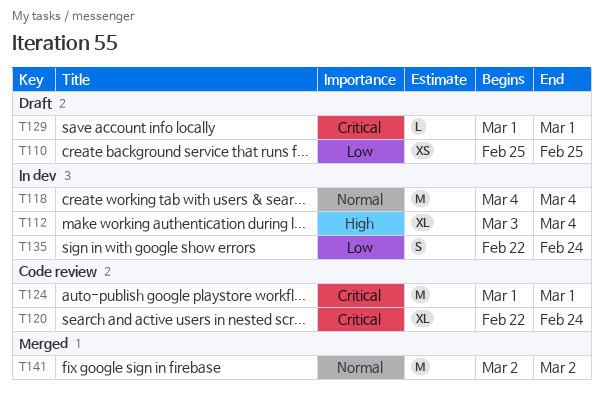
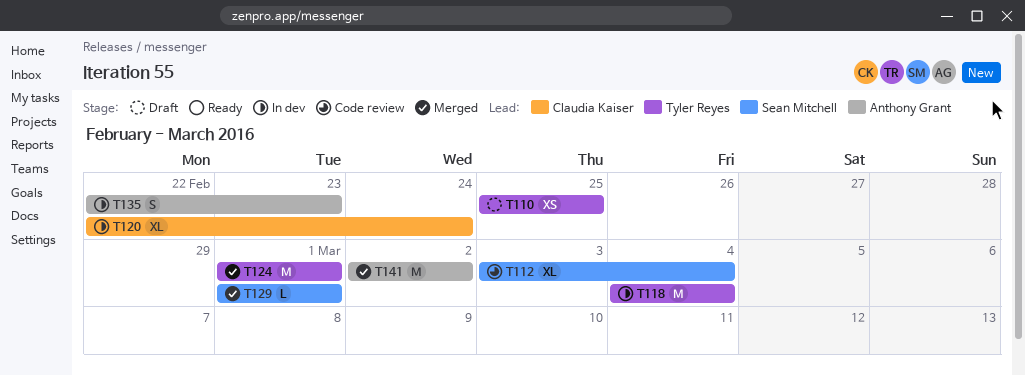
T112, status: In dev -> Code review
T120, status: Code review -> In dev
T124, status: Code review -> Merged
T129, status: Draft -> Merged
T135, due: Feb 24 -> Feb 23

